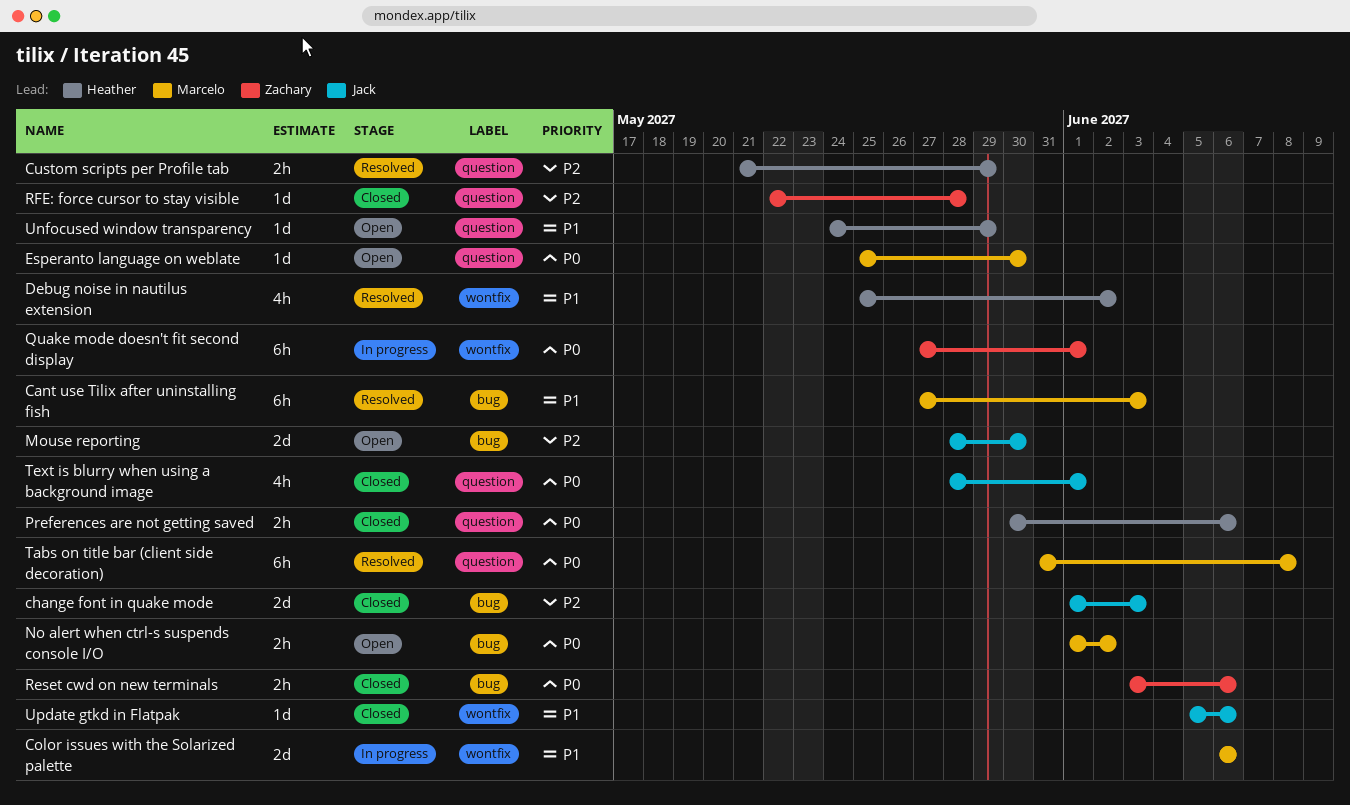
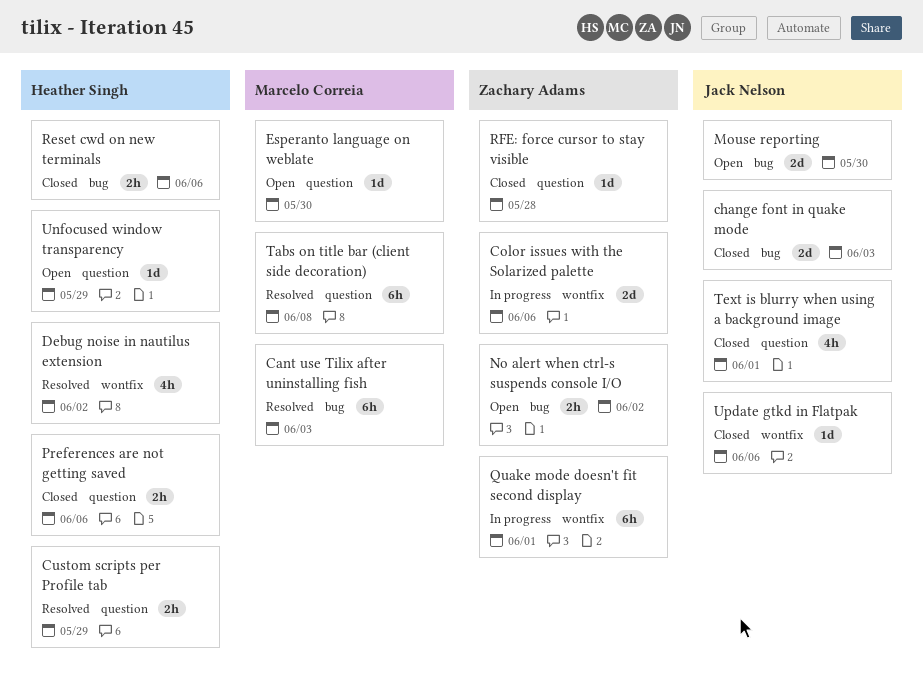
Color issues with the Solarized palette, owner: Marcelo Correia -> Zachary Adams
No alert when ctrl-s suspends console I/O, owner: Marcelo Correia -> Zachary Adams
Reset cwd on new terminals, owner: Zachary Adams -> Heather Singh

